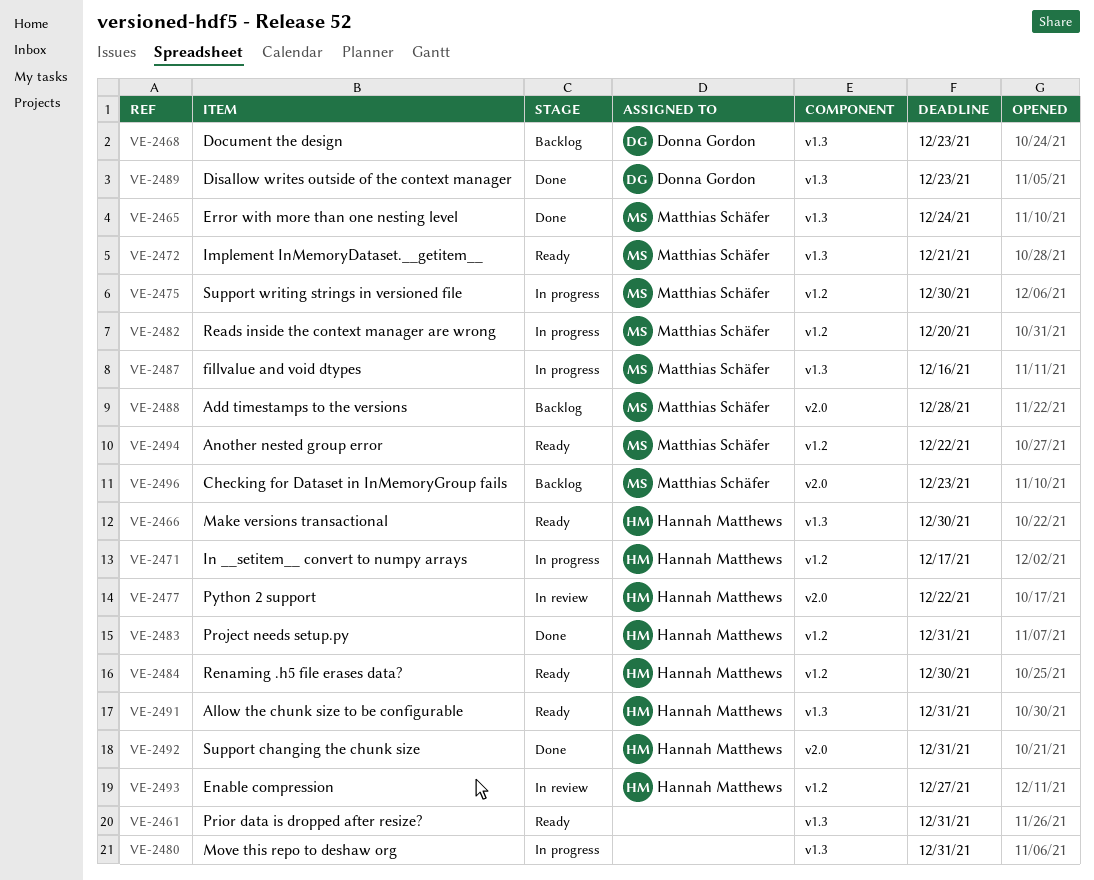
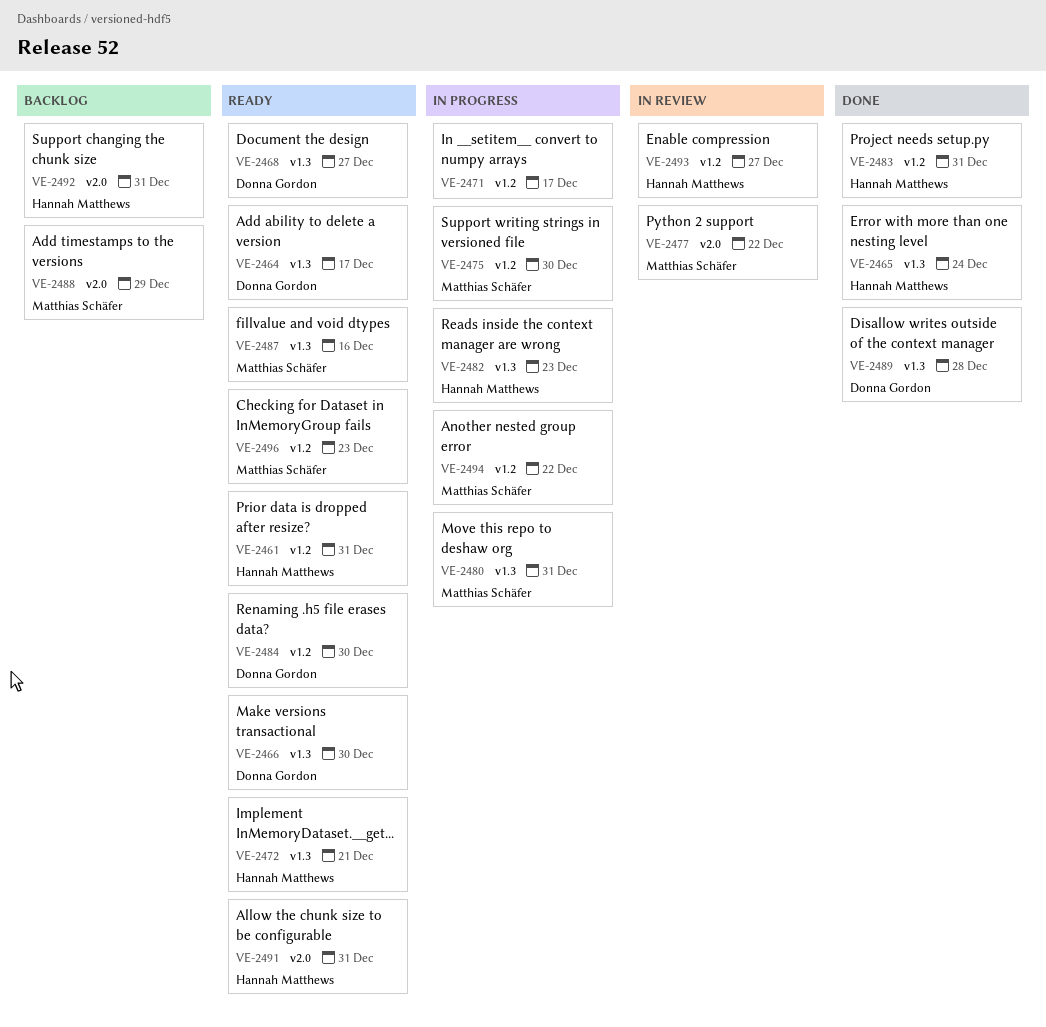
VE-2461, owner: none -> Hannah Matthews
VE-2461, label: v1.3 -> v1.2
VE-2464: none -> present
VE-2465, owner: Matthias Schäfer -> Hannah Matthews
VE-2466, owner: Hannah Matthews -> Donna Gordon
VE-2468, status: Backlog -> Ready
VE-2468, due: Dec 23 -> Dec 27
VE-2471, owner: Hannah Matthews -> none
VE-2472, owner: Matthias Schäfer -> Hannah Matthews
VE-2477, owner: Hannah Matthews -> Matthias Schäfer
VE-2480, owner: none -> Matthias Schäfer
VE-2482, owner: Matthias Schäfer -> Hannah Matthews
VE-2482, label: v1.2 -> v1.3
VE-2482, due: Dec 20 -> Dec 23
VE-2484, owner: Hannah Matthews -> Donna Gordon
VE-2487, status: In progress -> Ready
VE-2488, due: Dec 28 -> Dec 29
VE-2489, due: Dec 23 -> Dec 28
VE-2491, label: v1.3 -> v2.0
VE-2492, status: Done -> Backlog
VE-2494, status: Ready -> In progress
VE-2496, status: Backlog -> Ready
VE-2496, label: v2.0 -> v1.2

